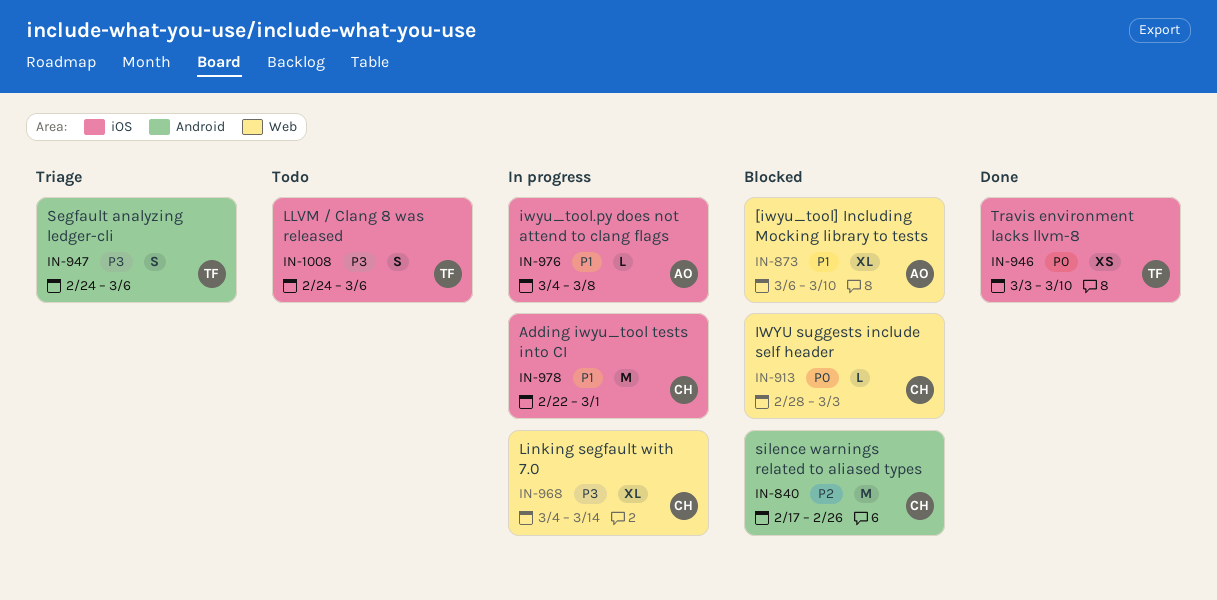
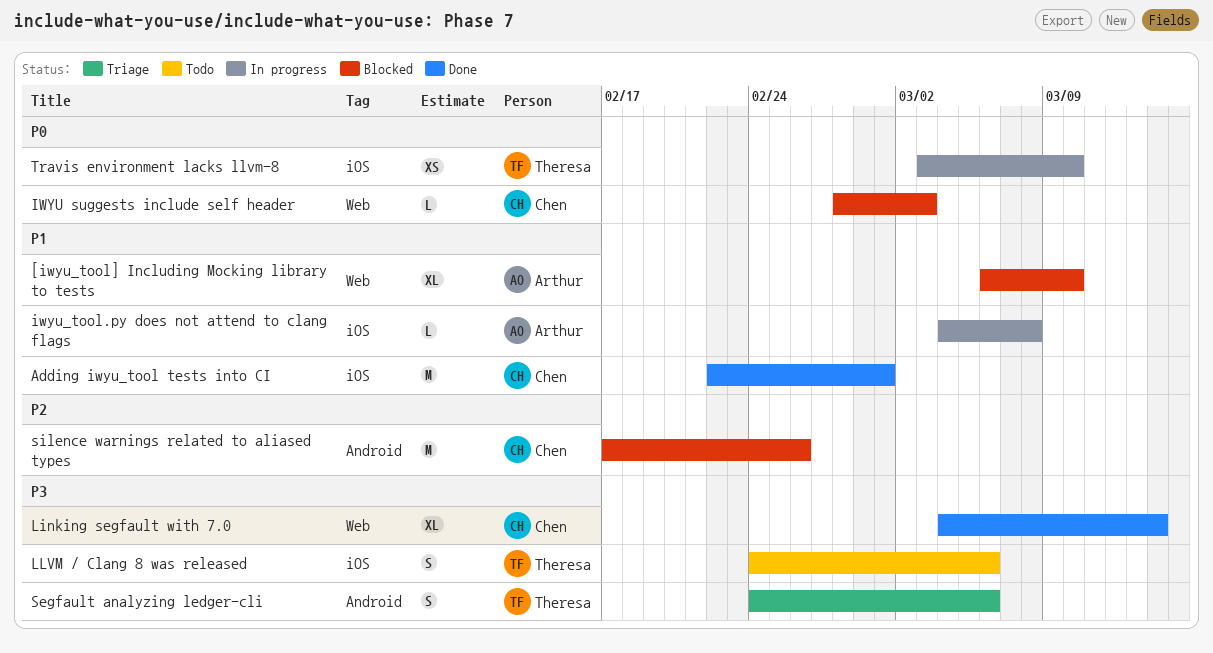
Adding iwyu_tool tests into CI, status: In progress -> Done
Linking segfault with 7.0, status: In progress -> Done
Travis environment lacks llvm-8, status: Done -> In progress

